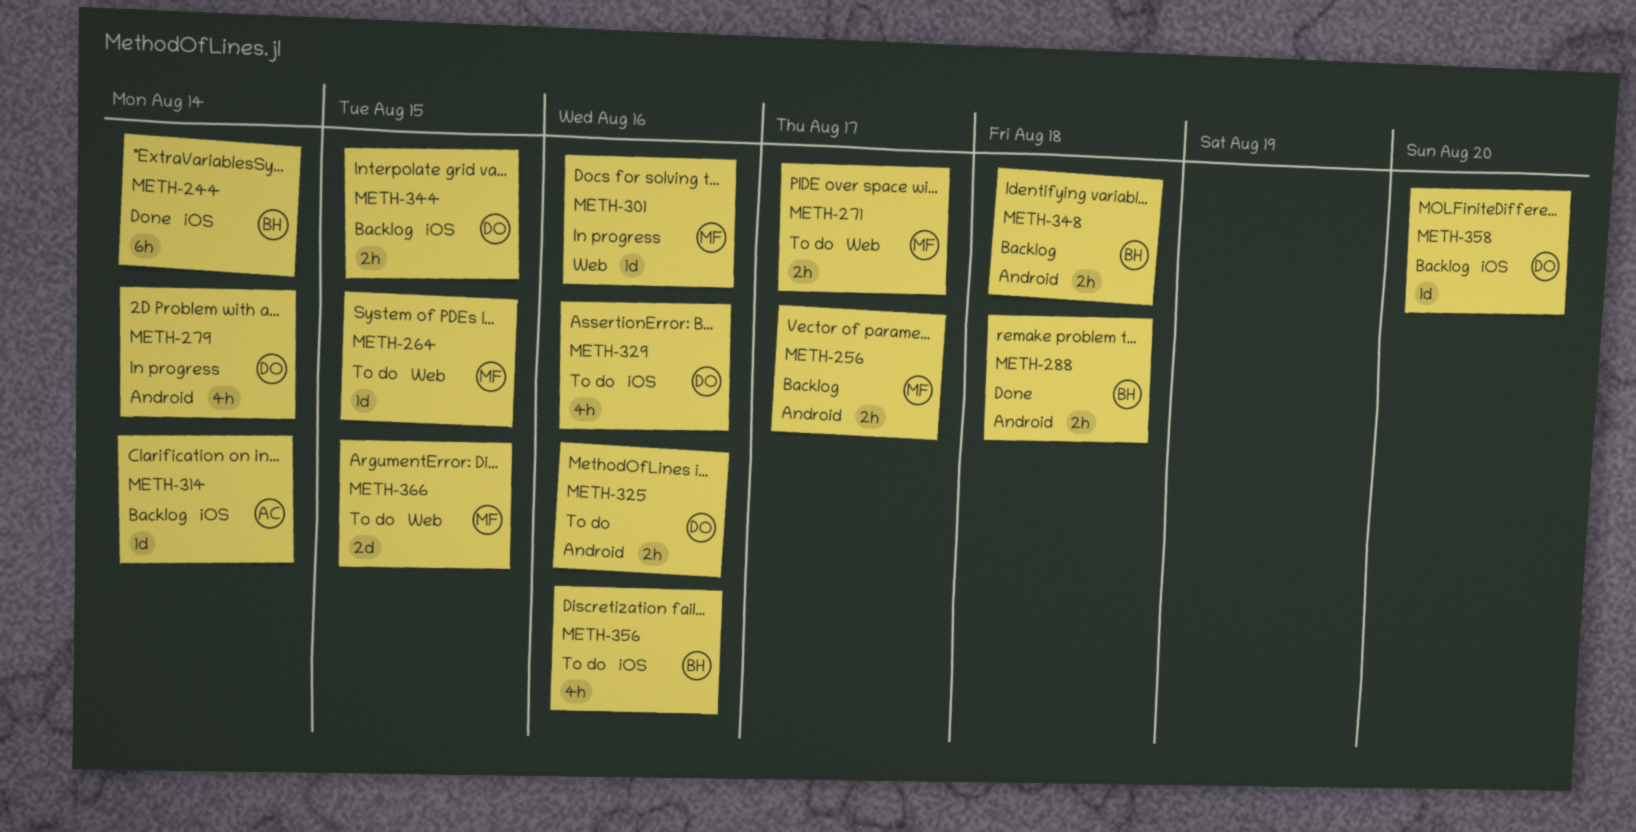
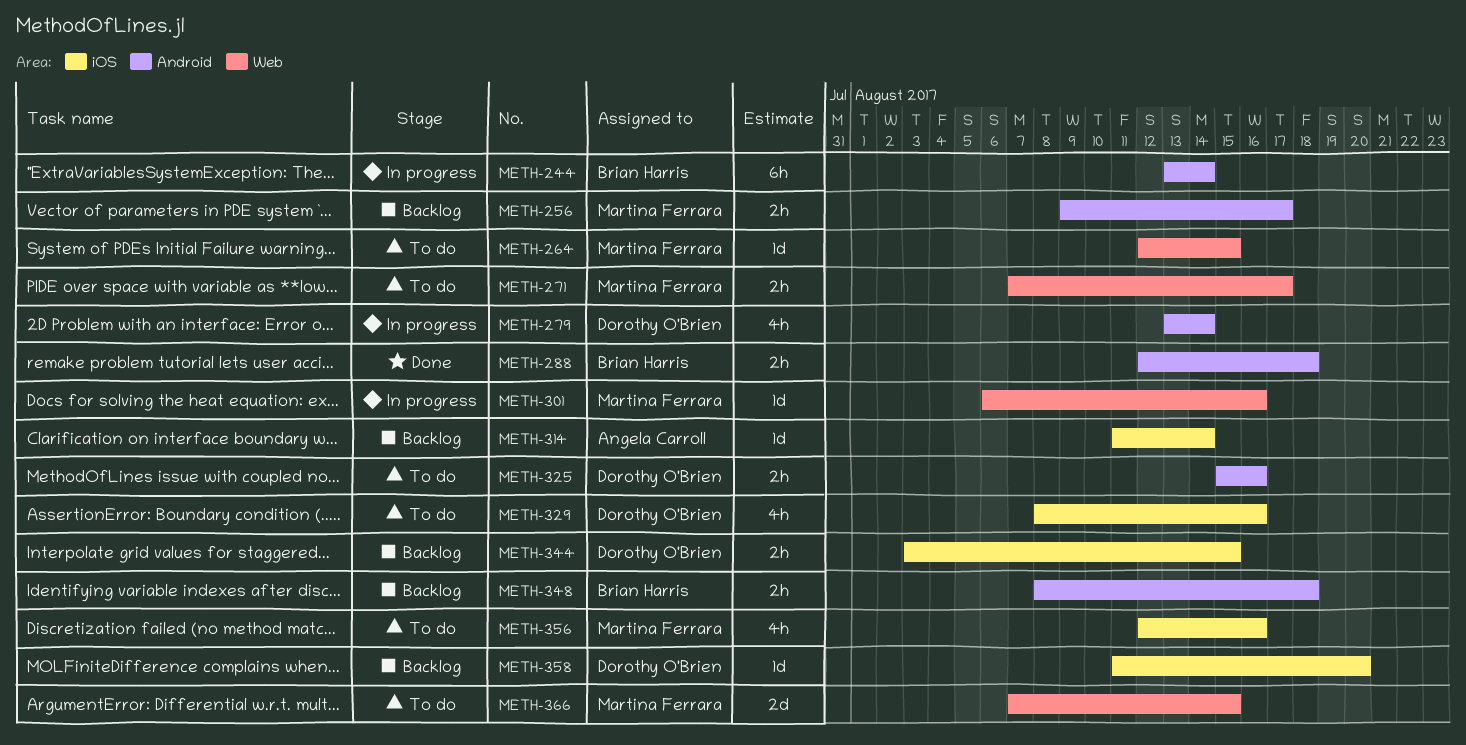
METH-244, status: Done -> In progress
METH-244, label: iOS -> Android
METH-356, owner: Brian Harris -> Martina Ferrara

